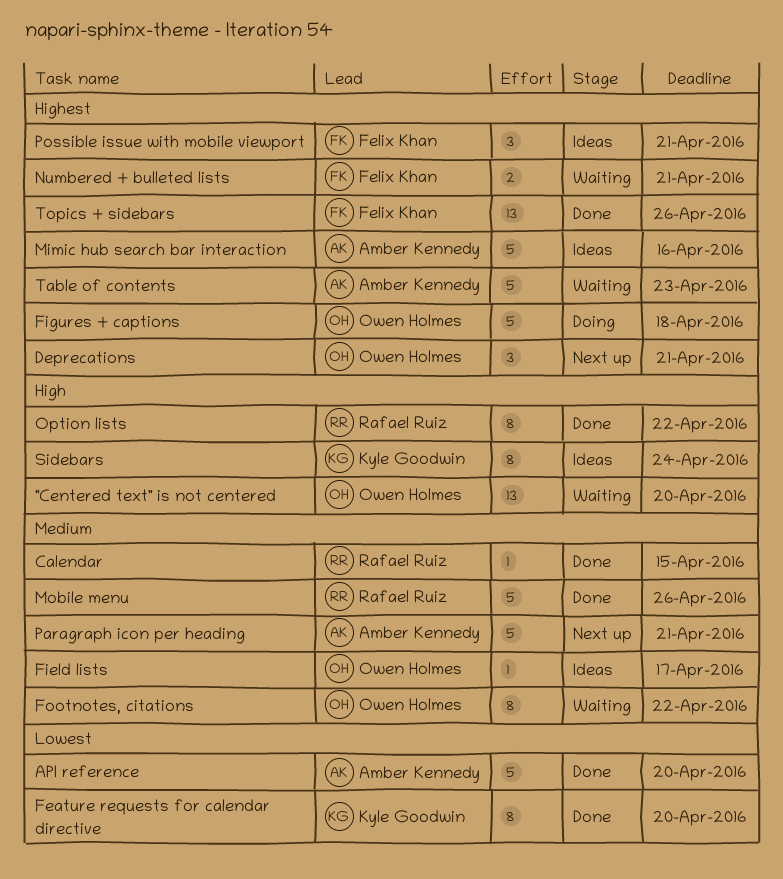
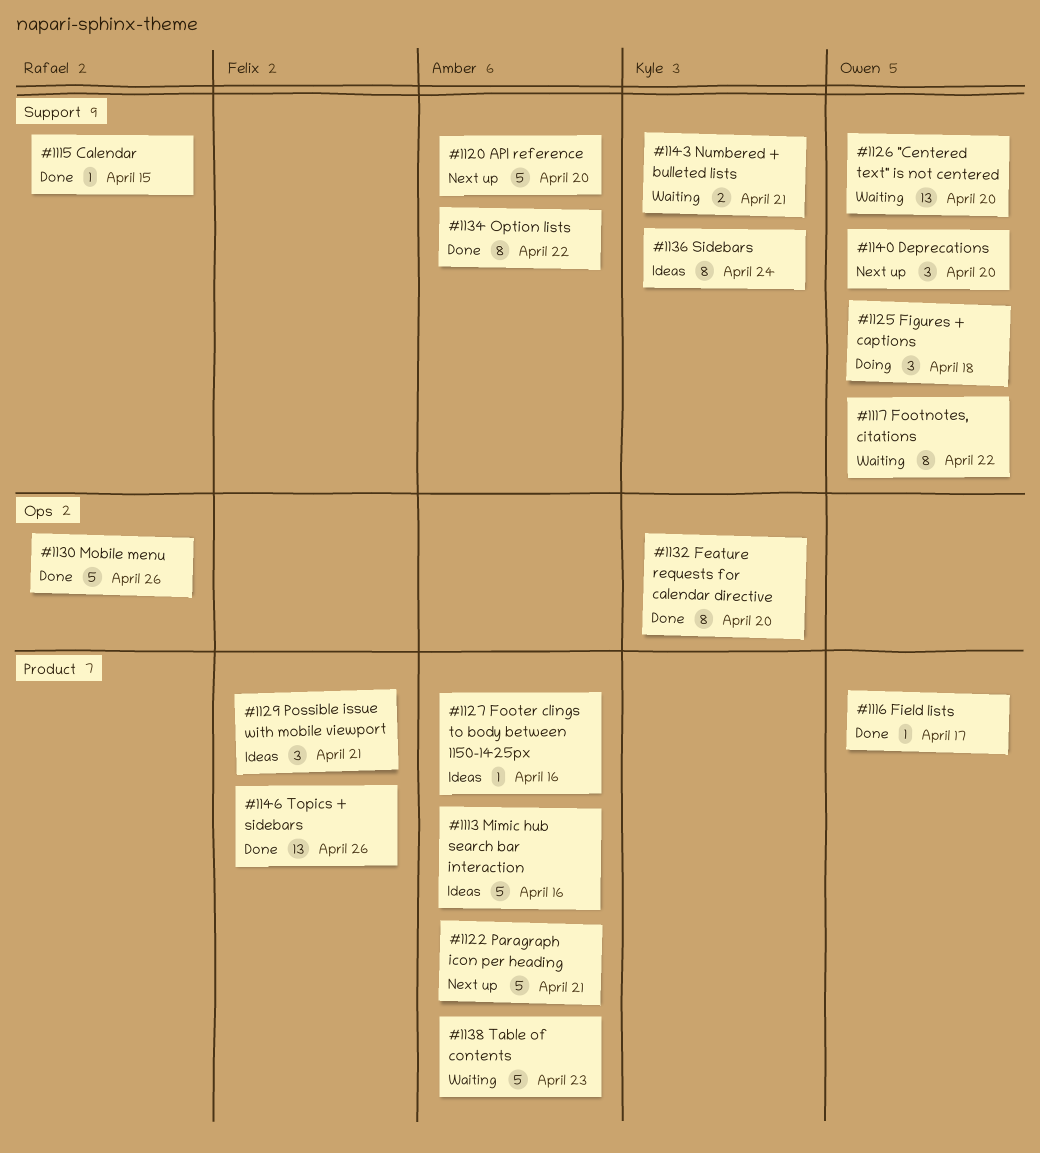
API reference, status: Done -> Next up
Deprecations, due: Apr 21 -> Apr 20
Field lists, status: Ideas -> Done
Figures + captions, estimate: 5 -> 3
Footer clings to body between 1150-1425px: none -> present
Numbered + bulleted lists, owner: Felix Khan -> Kyle Goodwin
Option lists, owner: Rafael Ruiz -> Amber Kennedy

